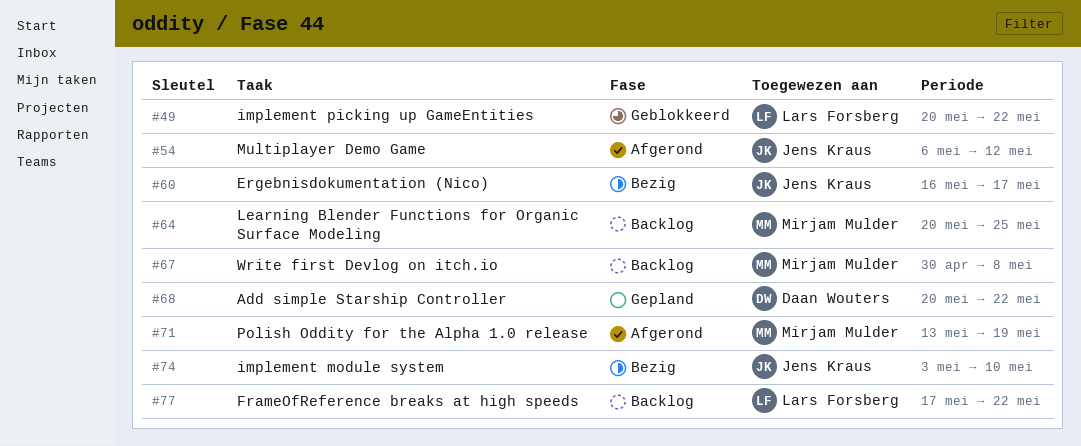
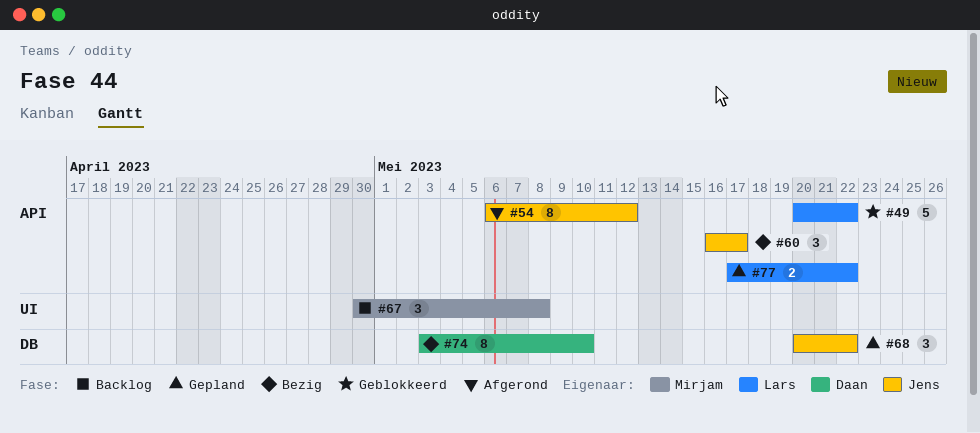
#64: present -> none
#68, owner: Daan Wouters -> Jens Kraus
#71: present -> none
#74, owner: Jens Kraus -> Daan Wouters
#77, status: Backlog -> Gepland

